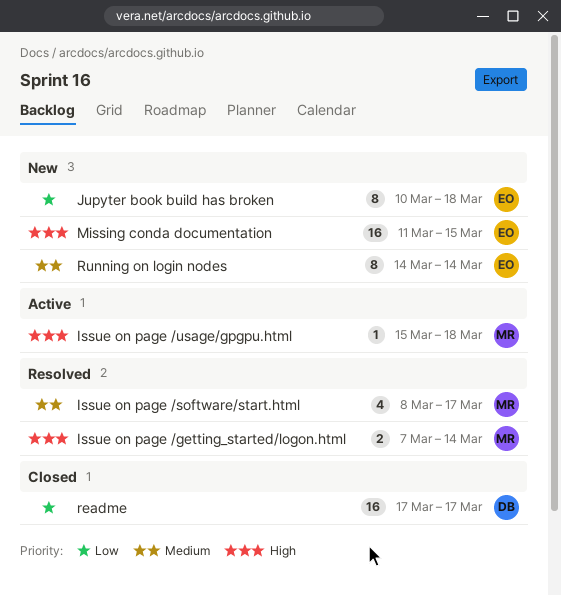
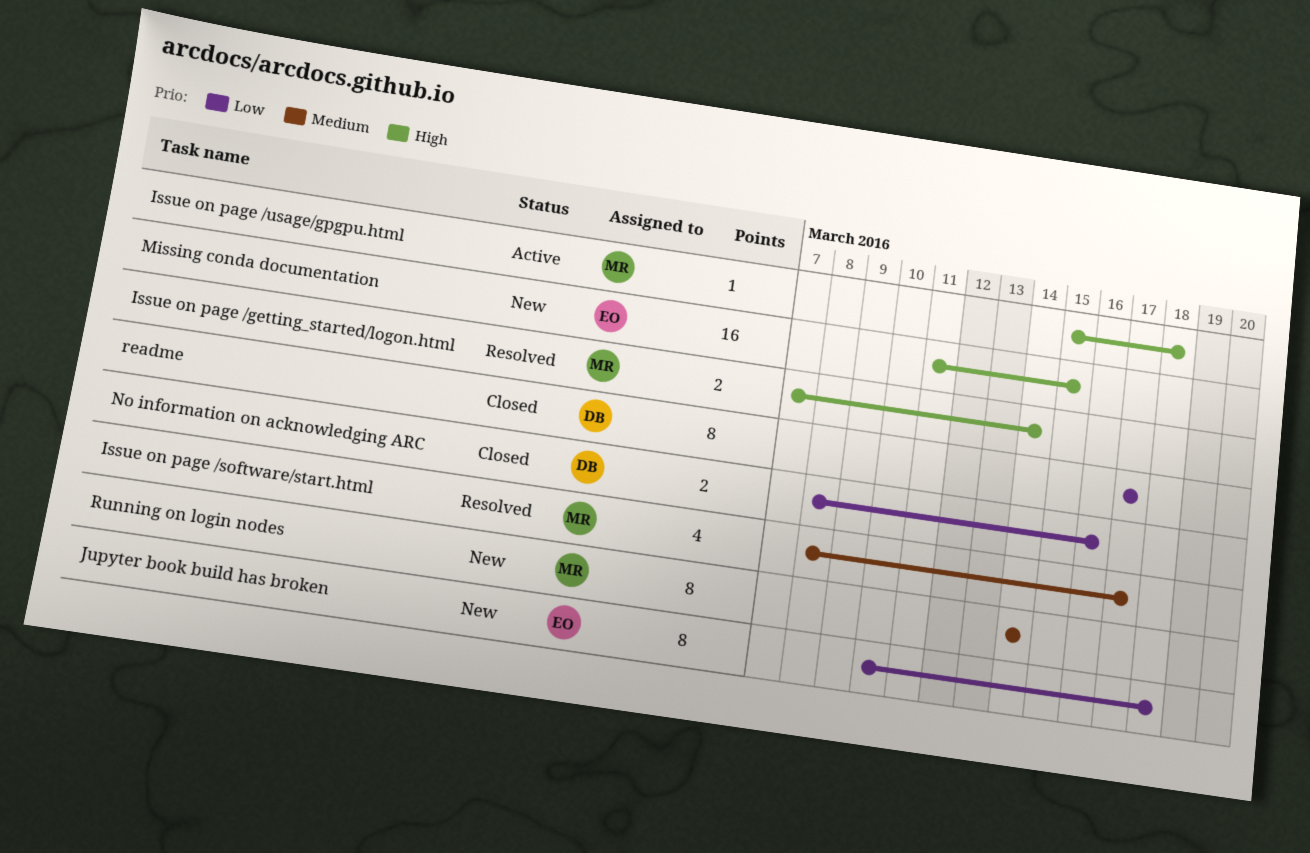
No information on acknowledging ARC: none -> present
readme, estimate: 16 -> 8
Running on login nodes, owner: EO -> MR

